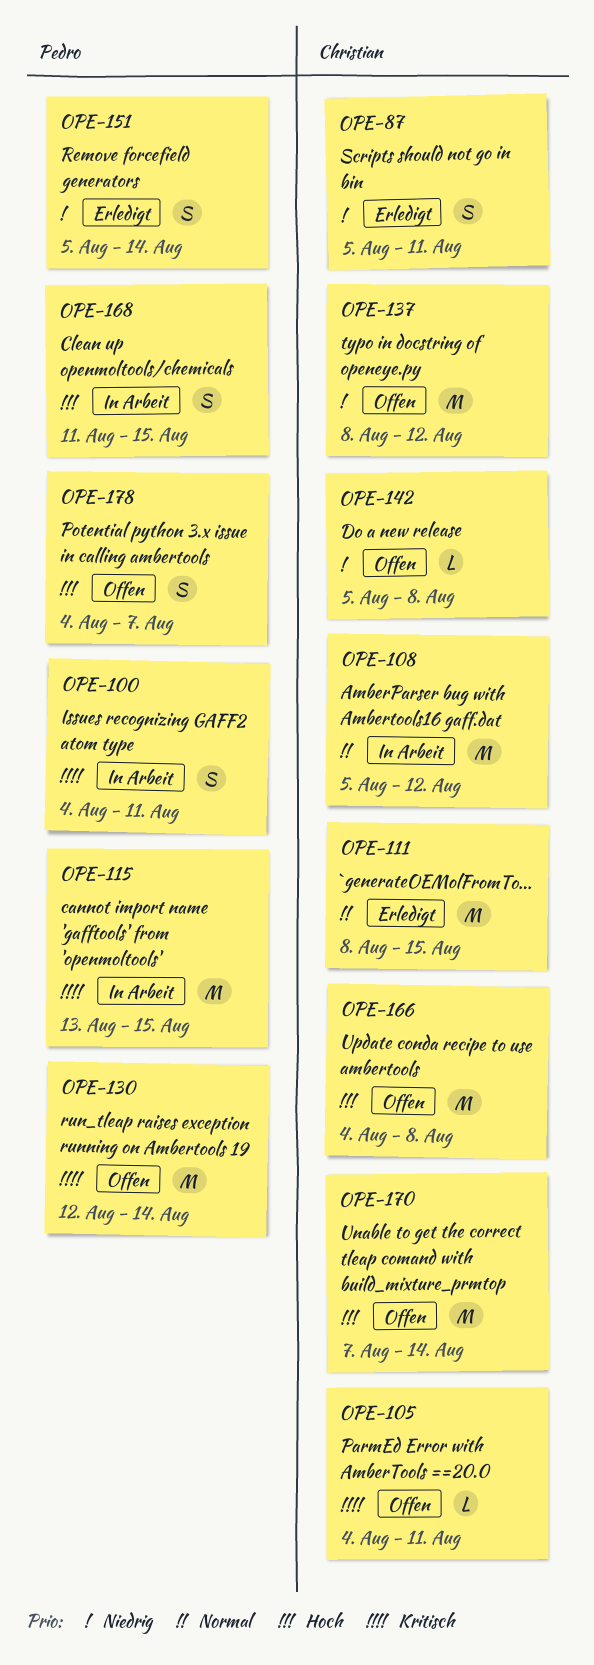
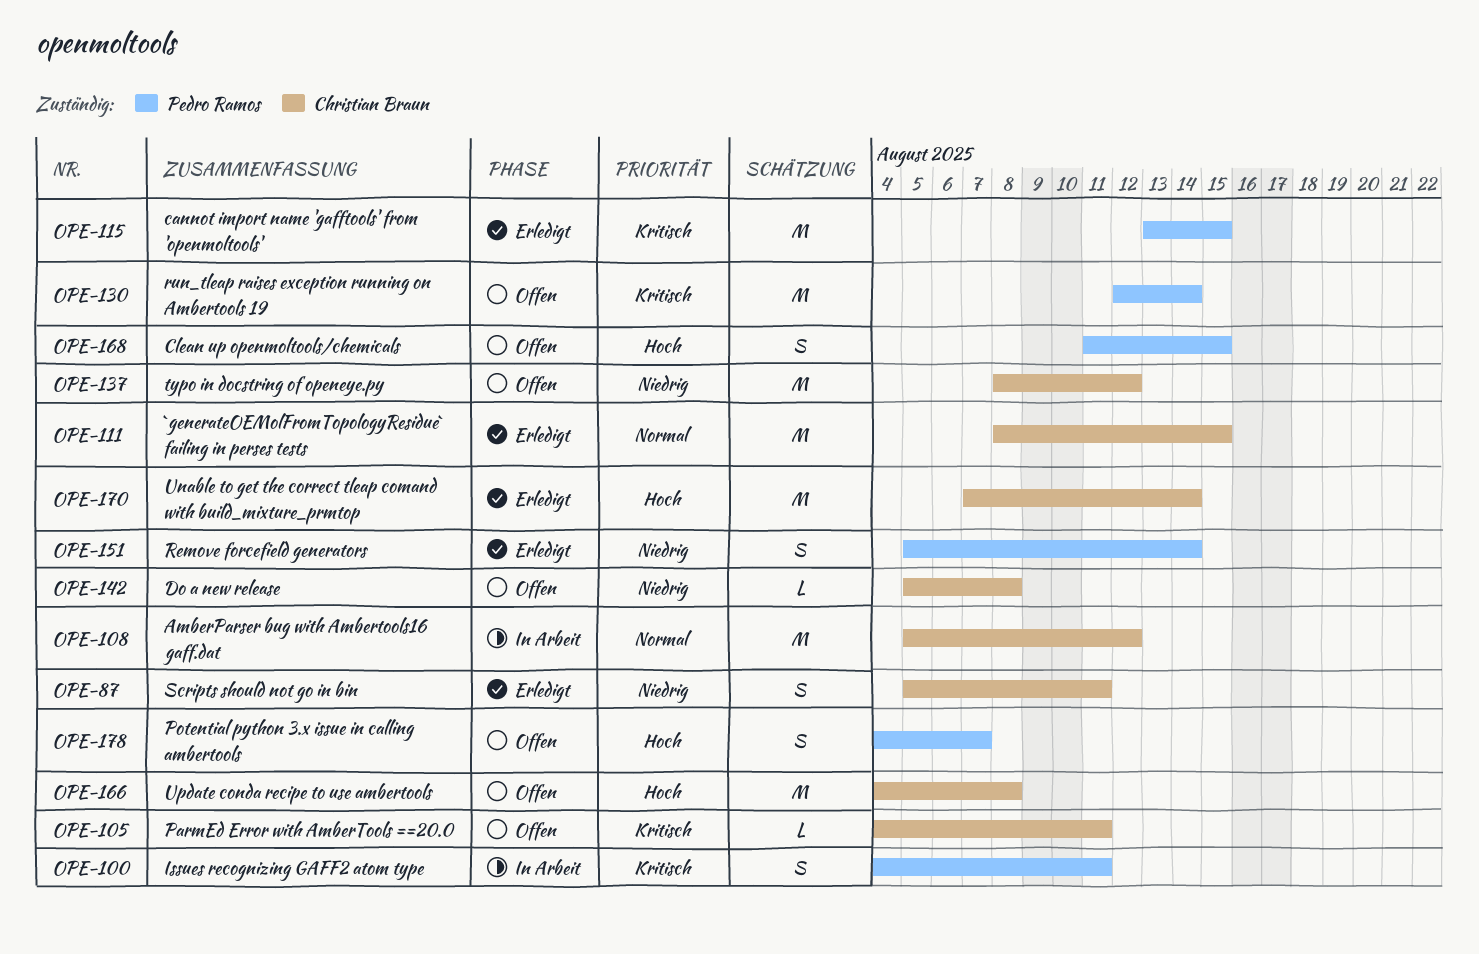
OPE-115, status: In Arbeit -> Erledigt
OPE-168, status: In Arbeit -> Offen
OPE-170, status: Offen -> Erledigt

